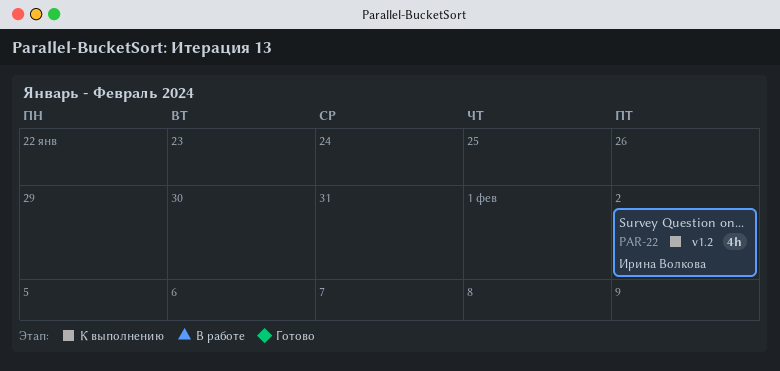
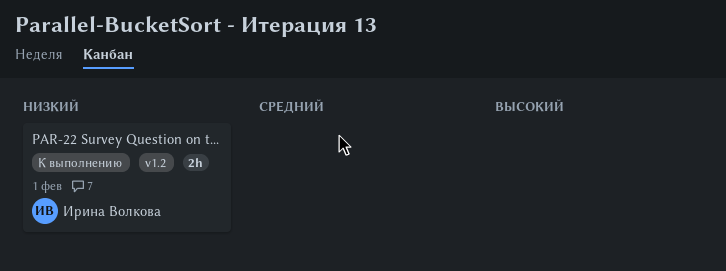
PAR-22, estimate: 4h -> 2h
PAR-22, due: Feb 2 -> Feb 1

